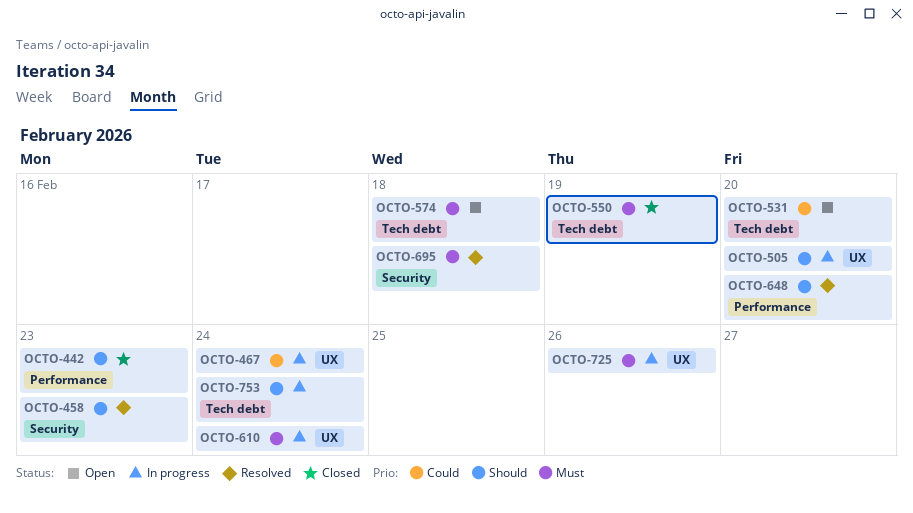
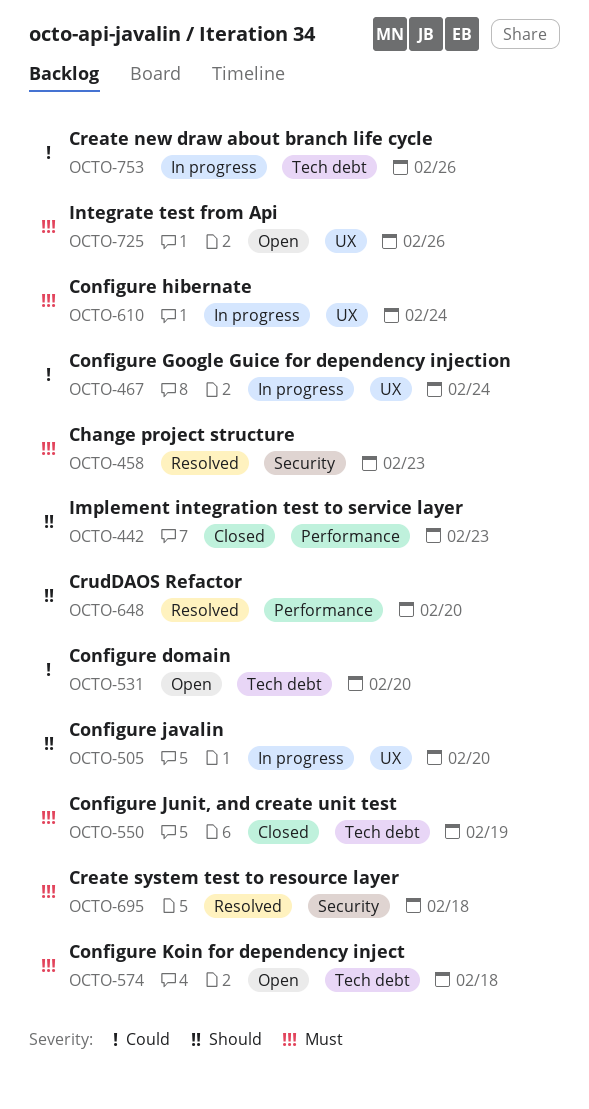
OCTO-458, priority: Should -> Must
OCTO-725, status: In progress -> Open
OCTO-753, priority: Should -> Could
OCTO-753, due: Feb 24 -> Feb 26

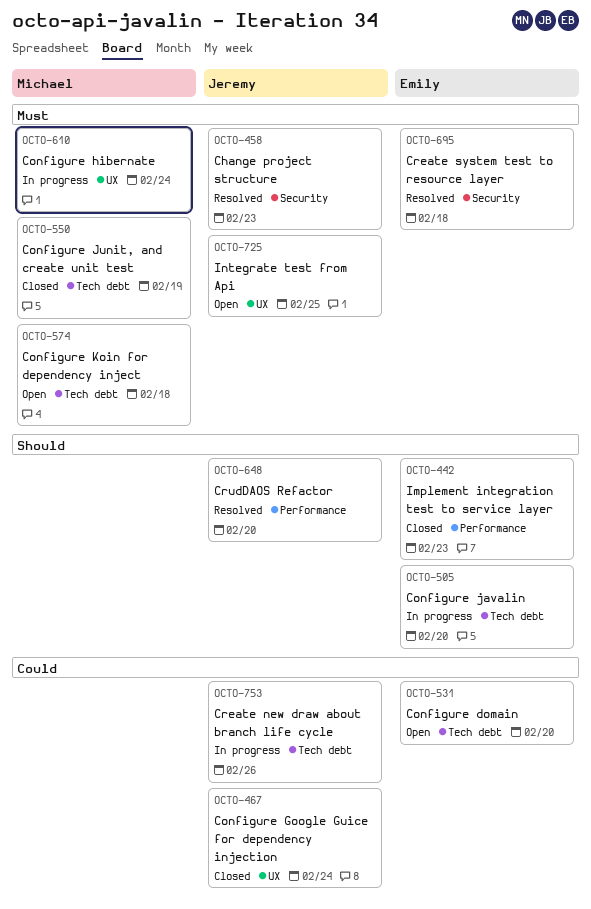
OCTO-467, status: In progress -> Closed
OCTO-505, label: UX -> Tech debt
OCTO-725, due: Feb 26 -> Feb 25

